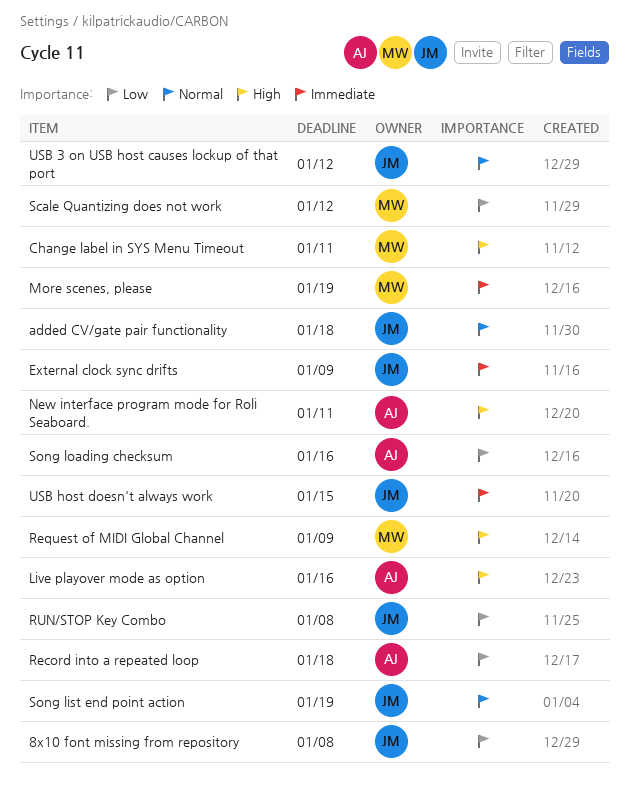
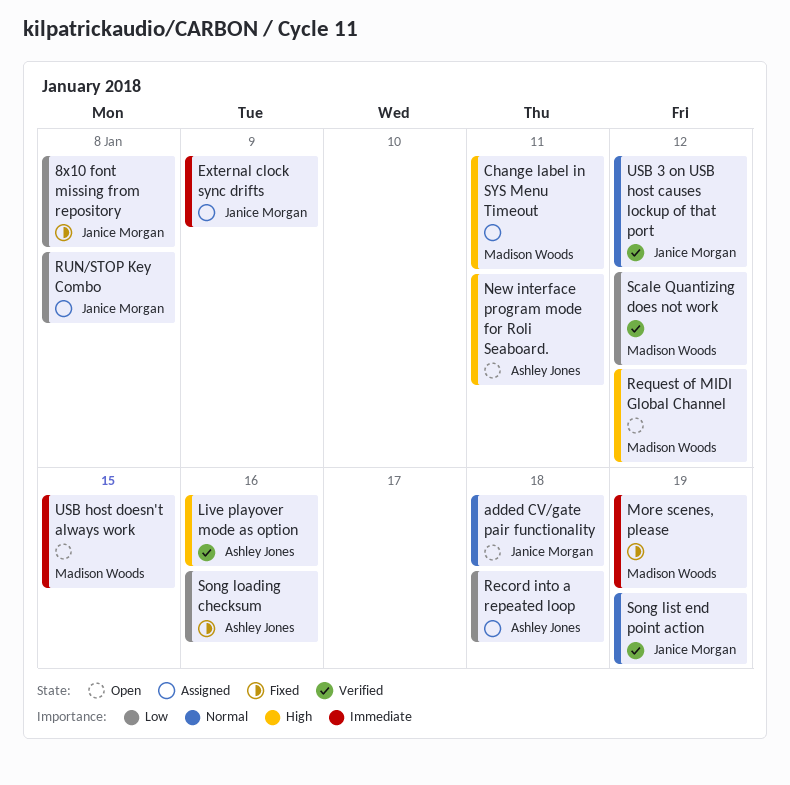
Request of MIDI Global Channel, due: Jan 9 -> Jan 12
USB host doesn't always work, owner: Janice Morgan -> Madison Woods

